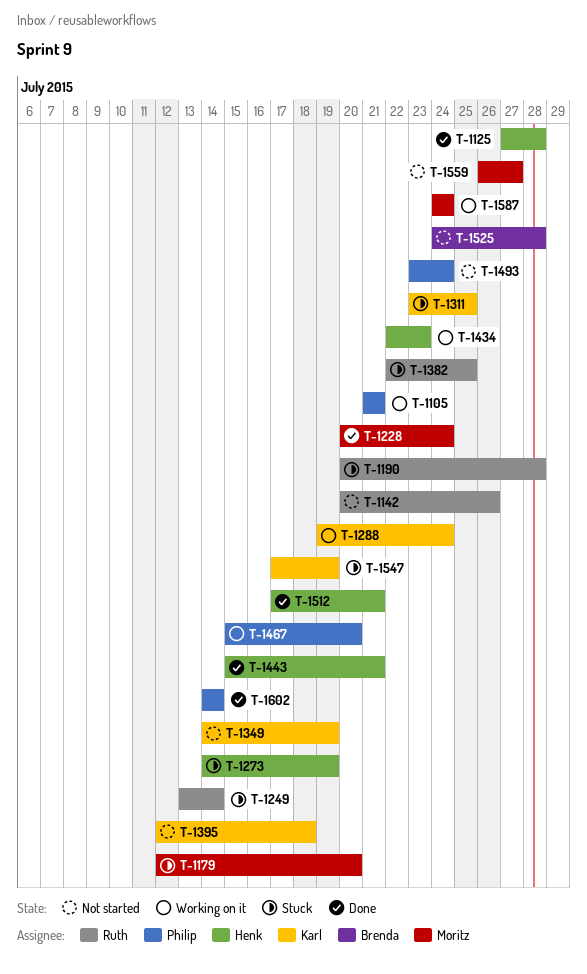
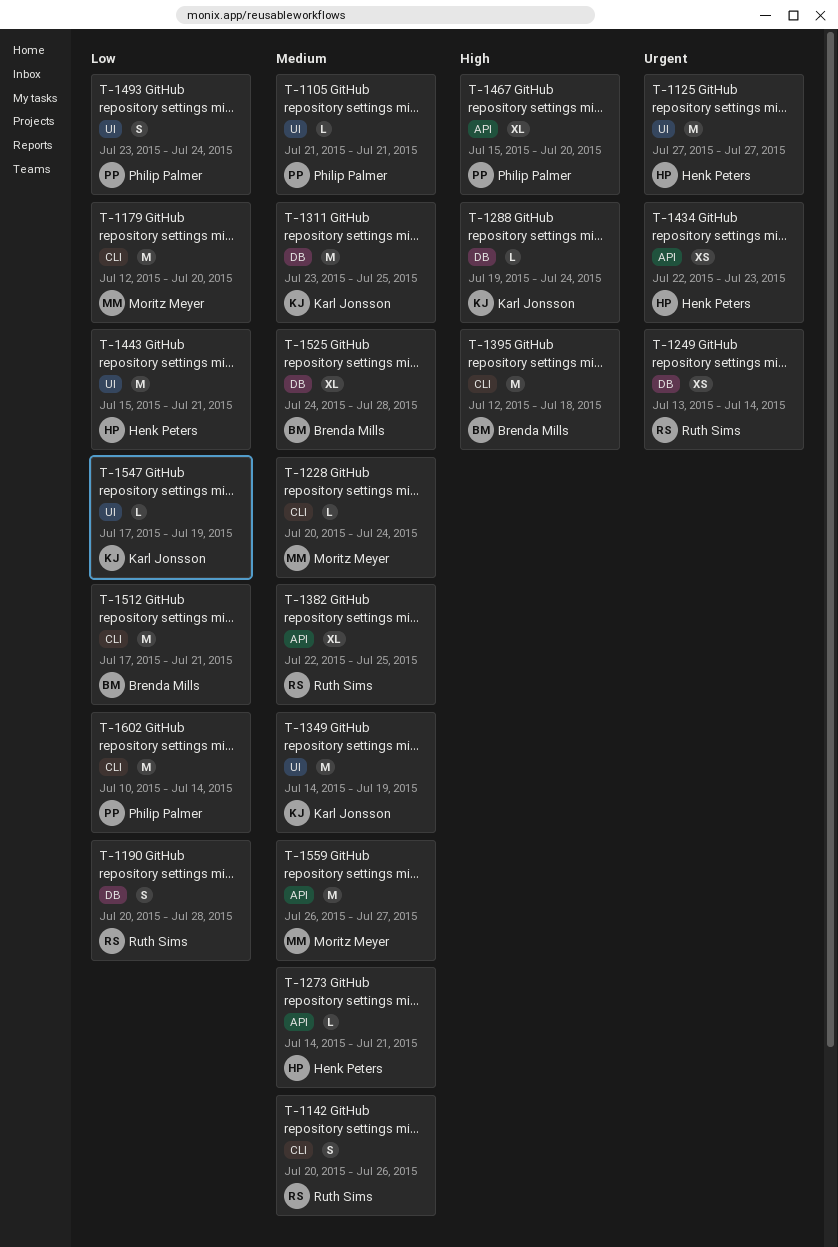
T-1125, due: Jul 28 -> Jul 27
T-1273, due: Jul 19 -> Jul 21
T-1395, owner: Karl Jonsson -> Brenda Mills
T-1512, owner: Henk Peters -> Brenda Mills
T-1587: present -> none
T-1602, start: Jul 14 -> Jul 10

